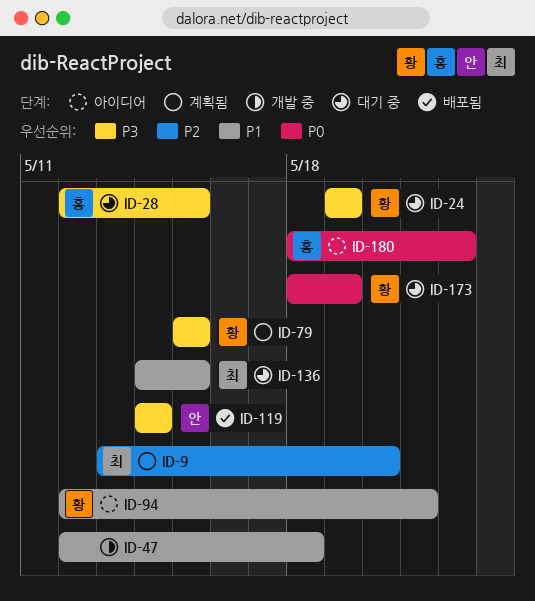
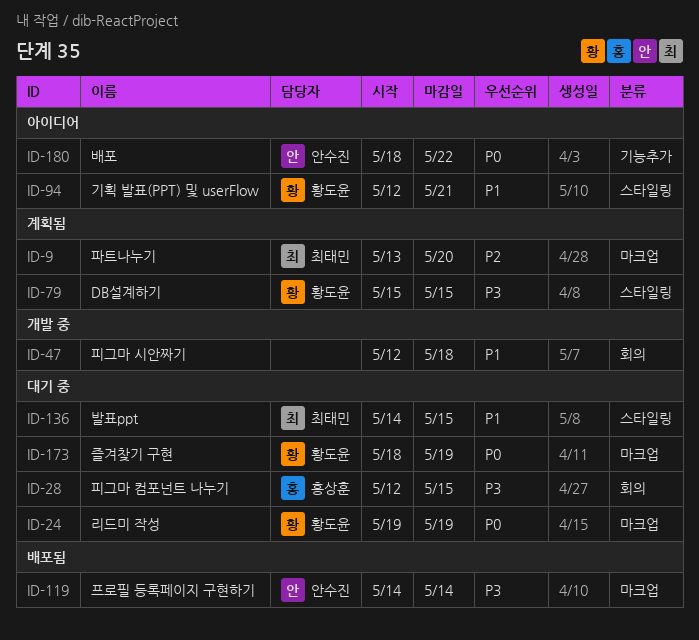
ID-24, priority: P3 -> P0
ID-180, owner: 홍상훈 -> 안수진

